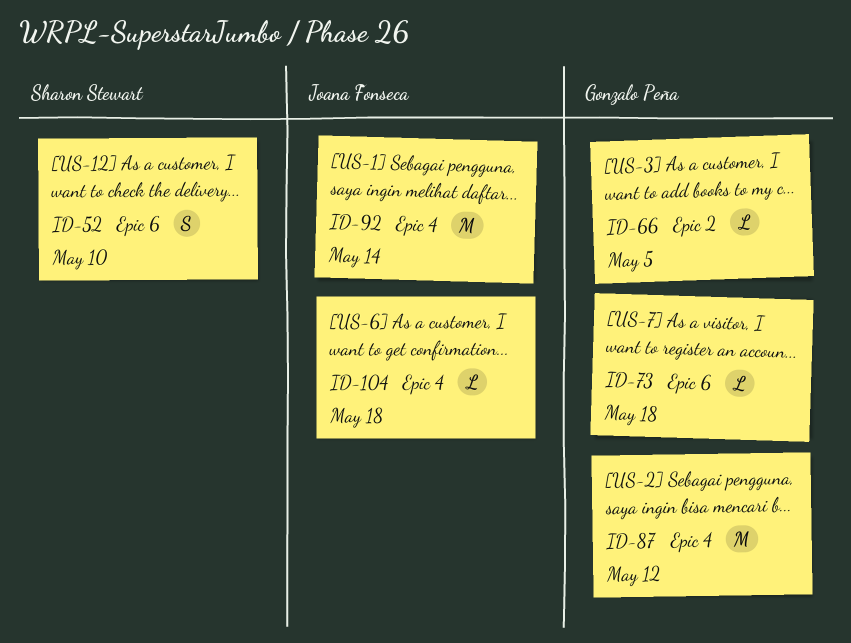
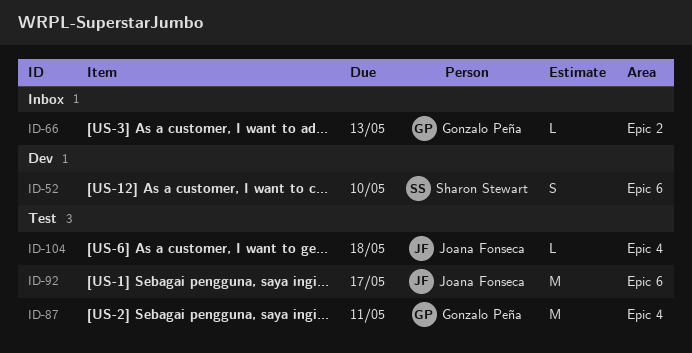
ID-66, due: May 5 -> May 13
ID-73: present -> none
ID-87, due: May 12 -> May 11
ID-92, label: Epic 4 -> Epic 6
ID-92, due: May 14 -> May 17

